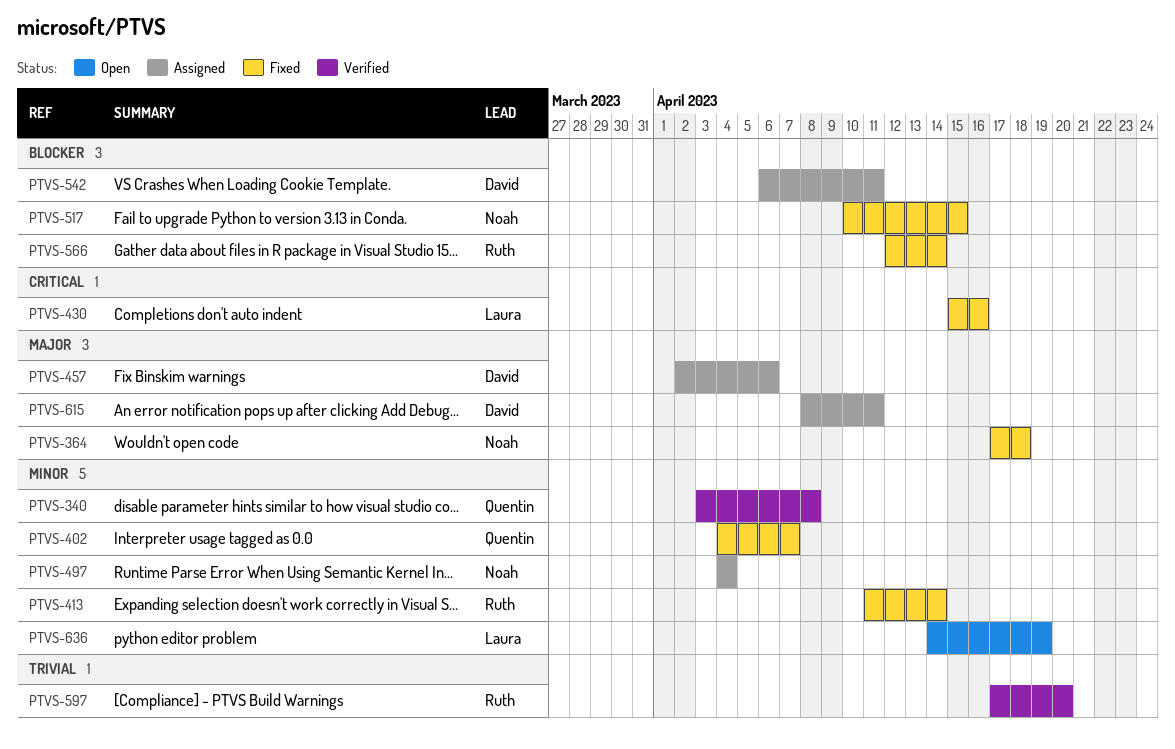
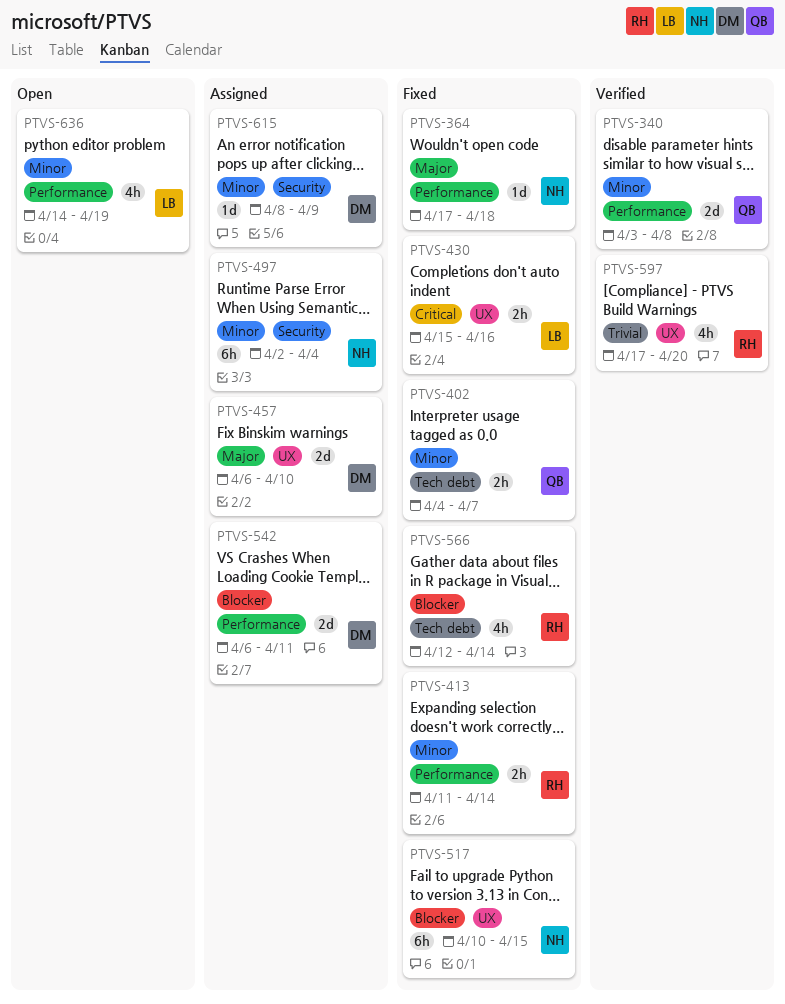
PTVS-457, start: Apr 2 -> Apr 6
PTVS-457, due: Apr 6 -> Apr 10
PTVS-497, start: Apr 4 -> Apr 2
PTVS-615, priority: Major -> Minor
PTVS-615, due: Apr 11 -> Apr 9

